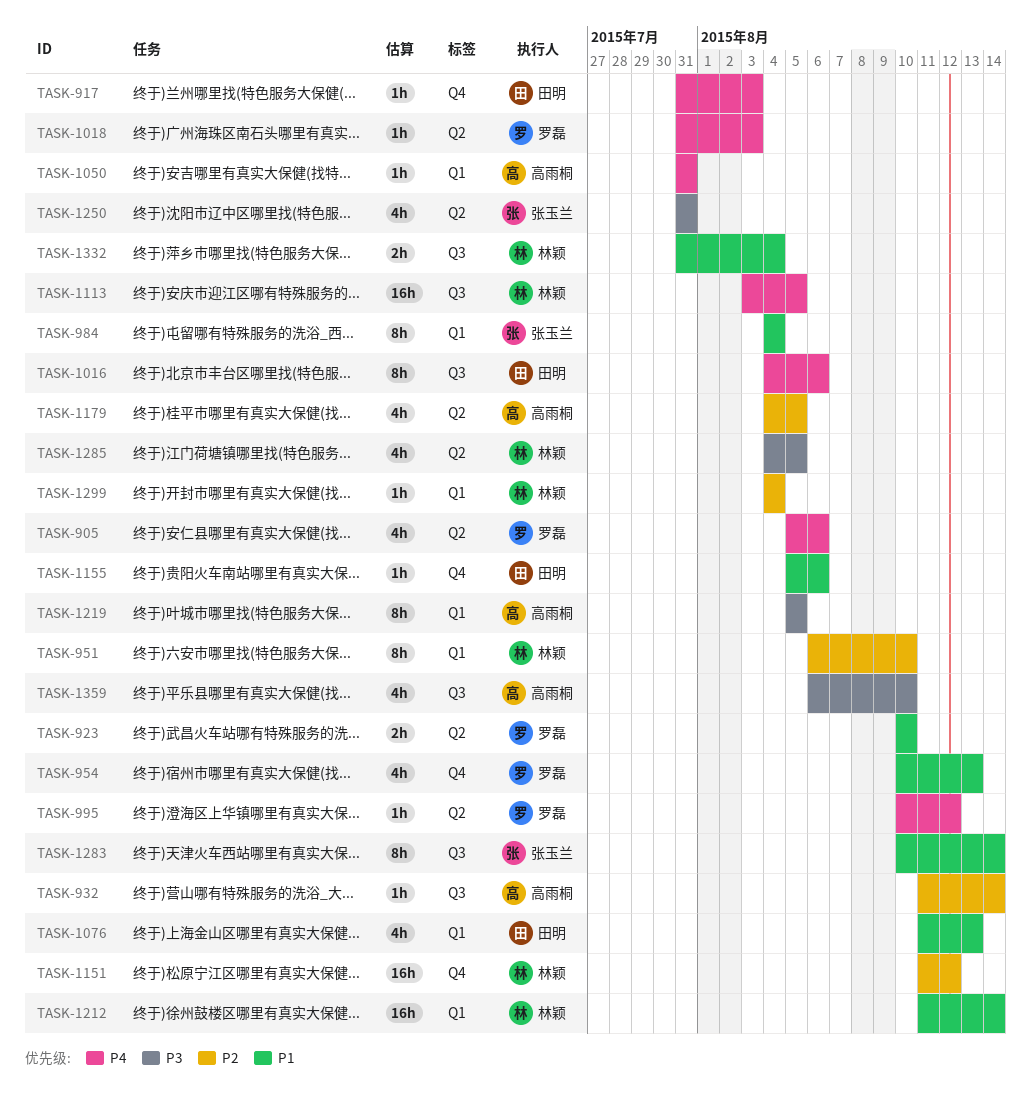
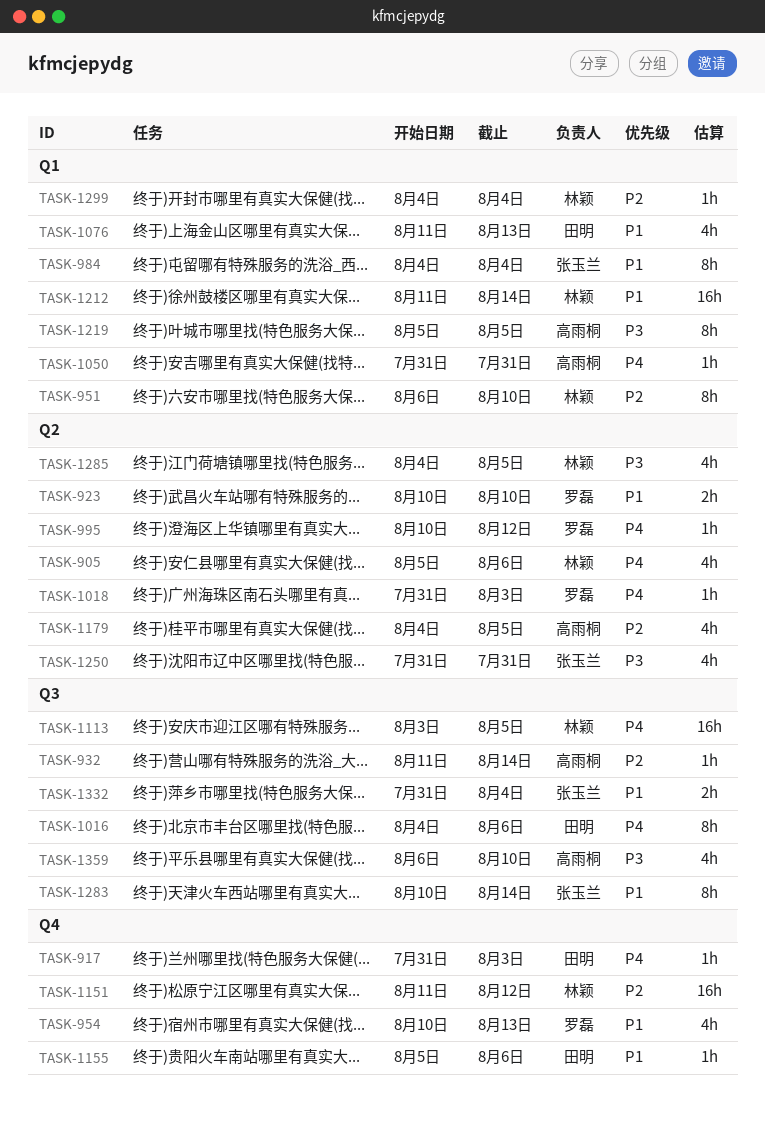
TASK-905, owner: 罗磊 -> 林颖
TASK-1332, owner: 林颖 -> 张玉兰

